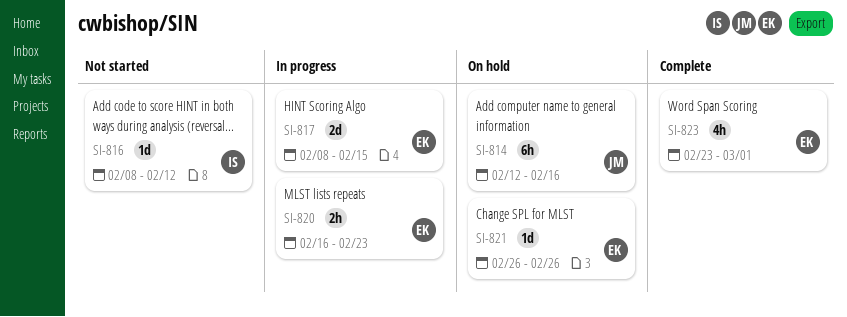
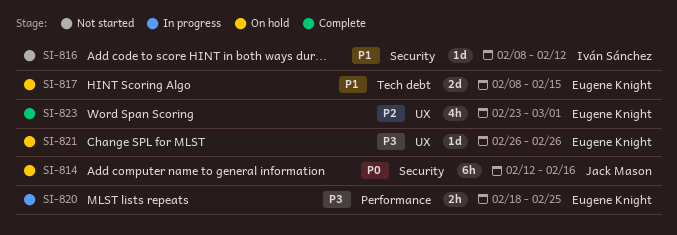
SI-817, status: In progress -> On hold
SI-820, start: Feb 16 -> Feb 18
SI-820, due: Feb 23 -> Feb 25

